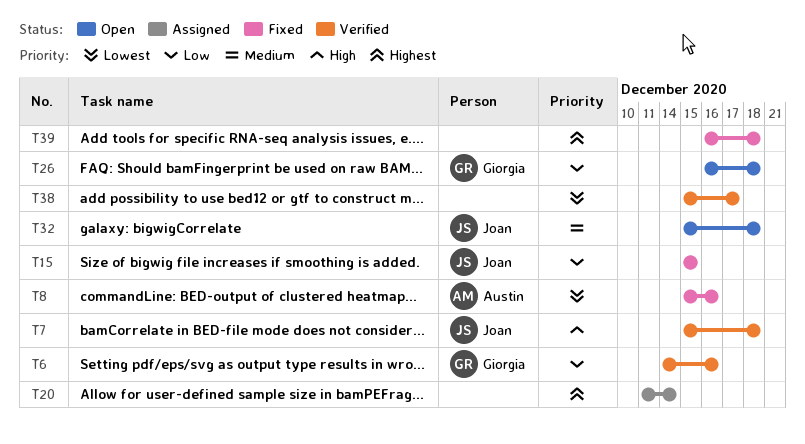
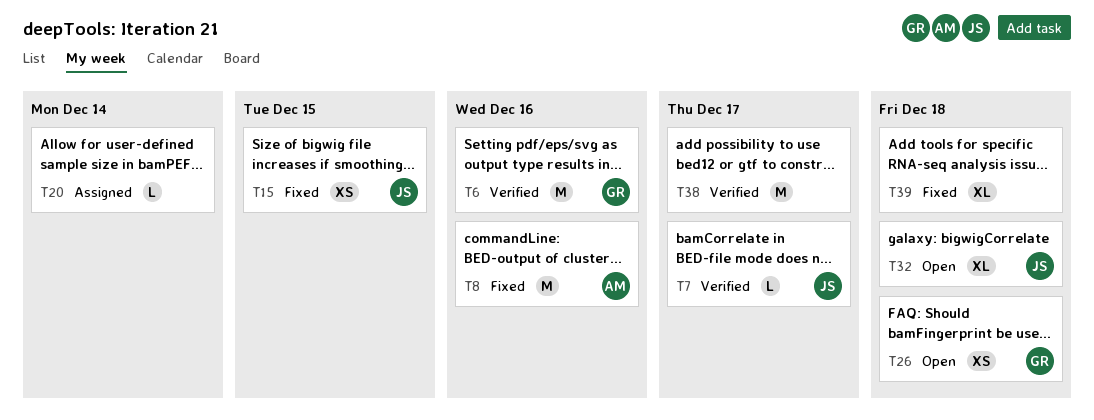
T7, due: Dec 18 -> Dec 17

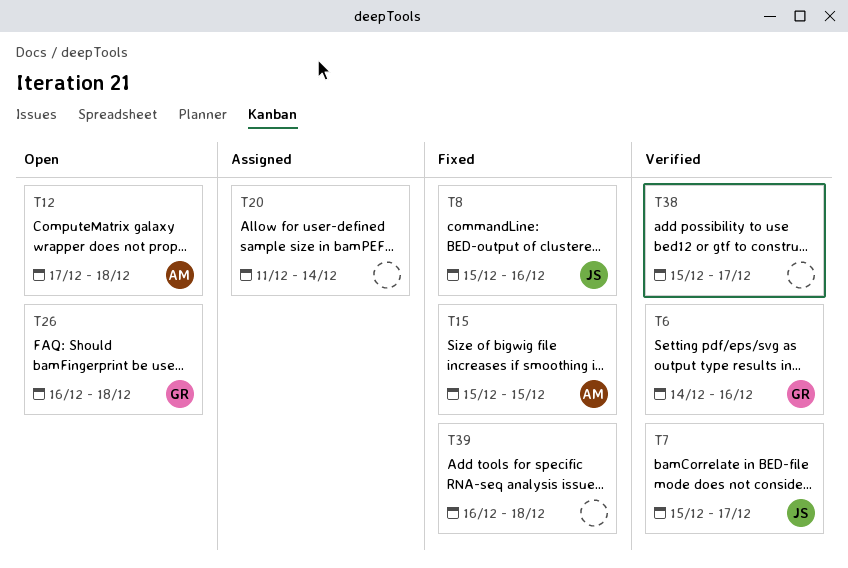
T8, owner: AM -> JS
T12: none -> present
T15, owner: JS -> AM
T32: present -> none

